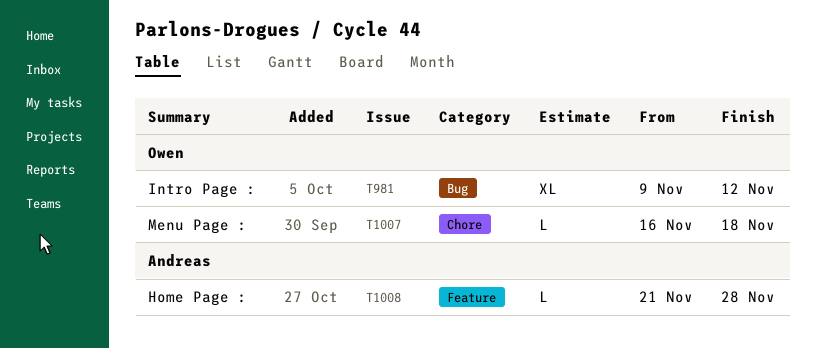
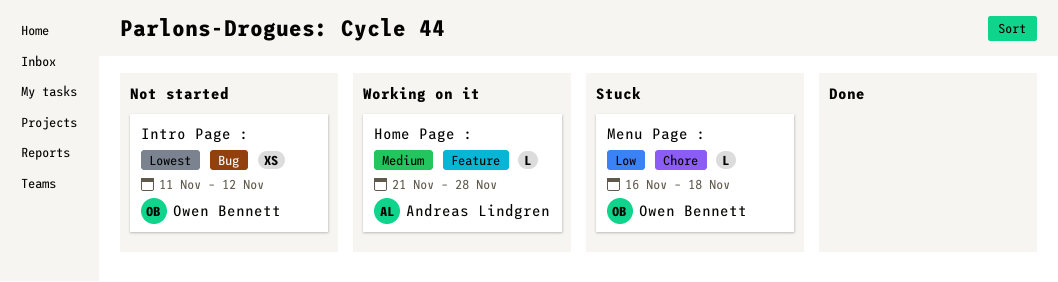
Intro Page :, estimate: XL -> XS
Intro Page :, start: Nov 9 -> Nov 11

